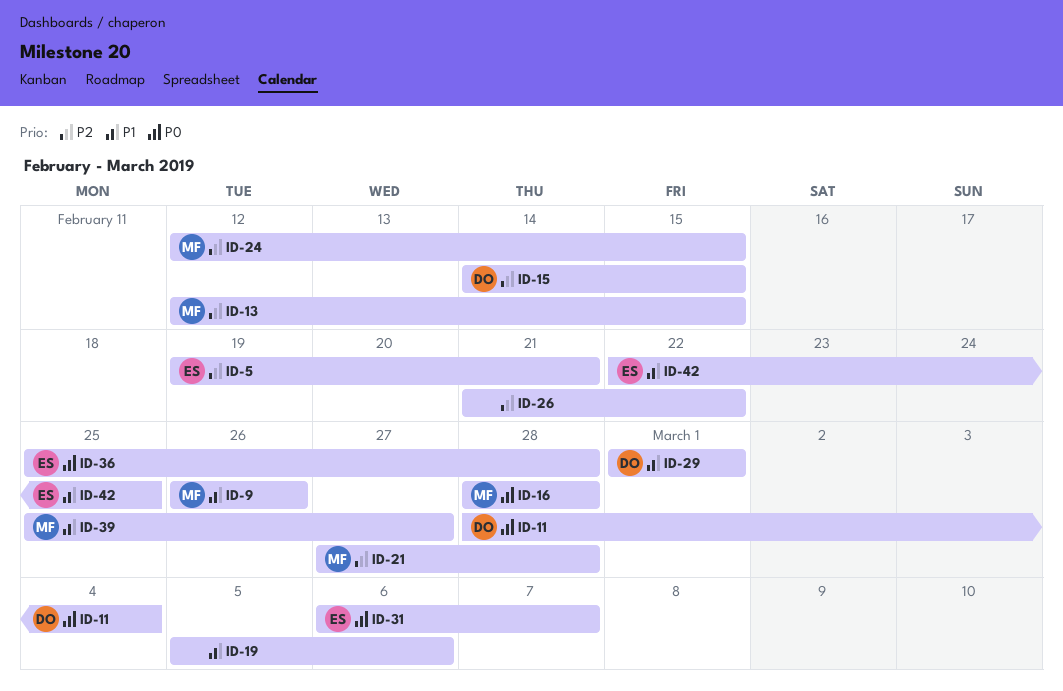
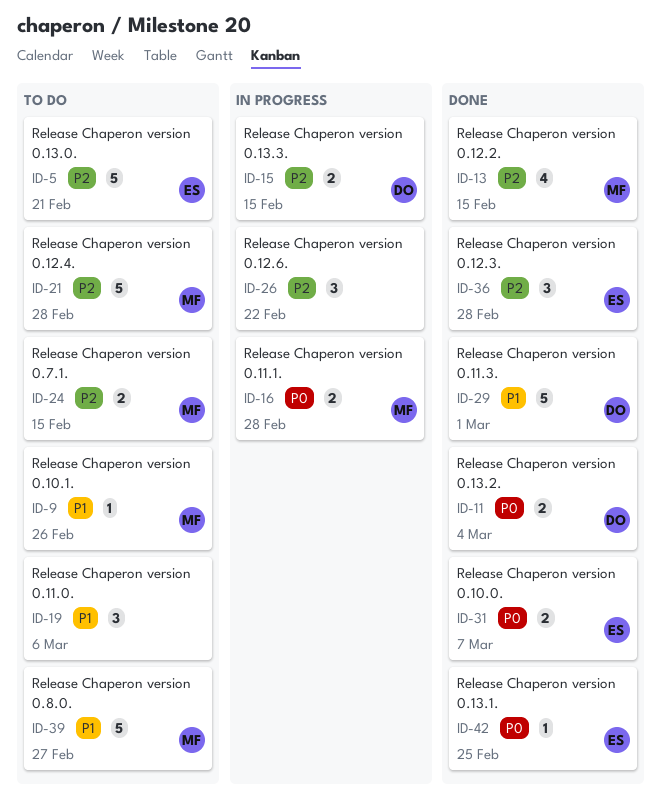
ID-36, priority: P0 -> P2
ID-42, priority: P1 -> P0

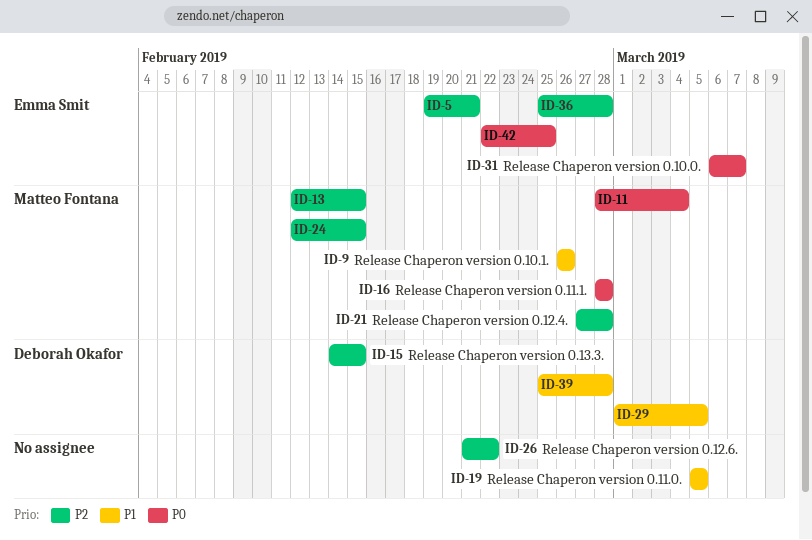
ID-11, owner: Deborah Okafor -> Matteo Fontana
ID-19, due: Mar 6 -> Mar 5
ID-29, due: Mar 1 -> Mar 5
ID-39, owner: Matteo Fontana -> Deborah Okafor
ID-39, due: Feb 27 -> Feb 28

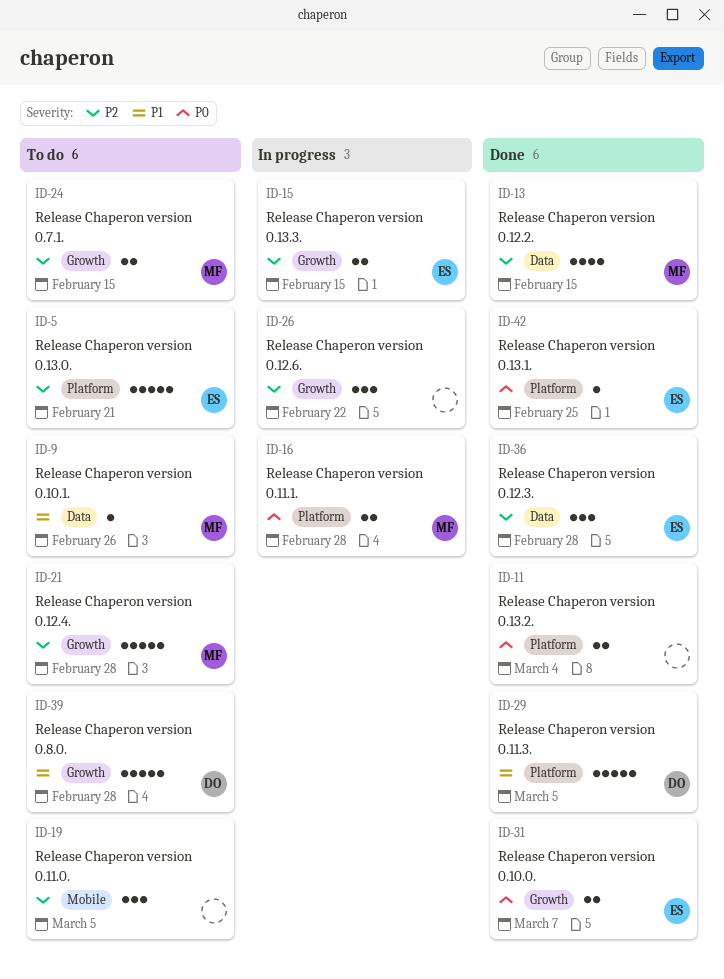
ID-11, owner: Matteo Fontana -> none
ID-15, owner: Deborah Okafor -> Emma Smit
ID-19, priority: P1 -> P2

